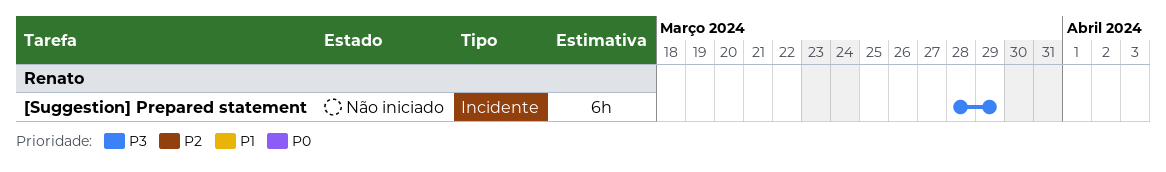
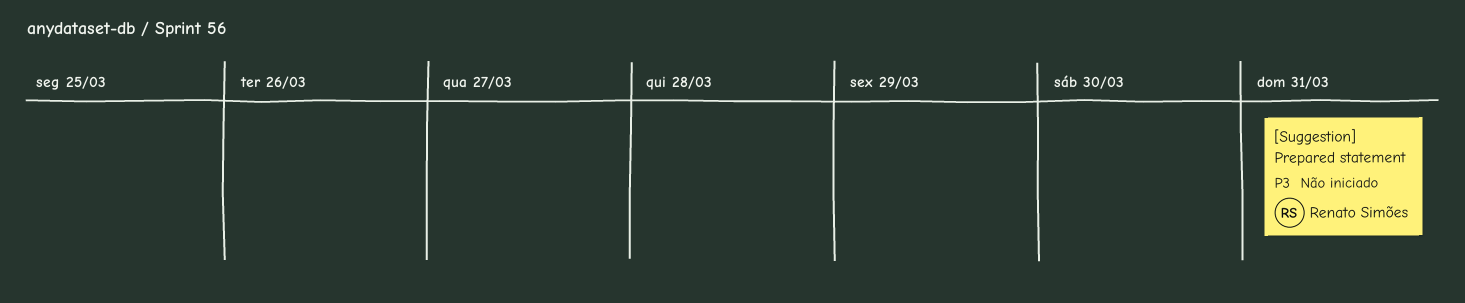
[Suggestion] Prepared statement, due: Mar 29 -> Mar 31

